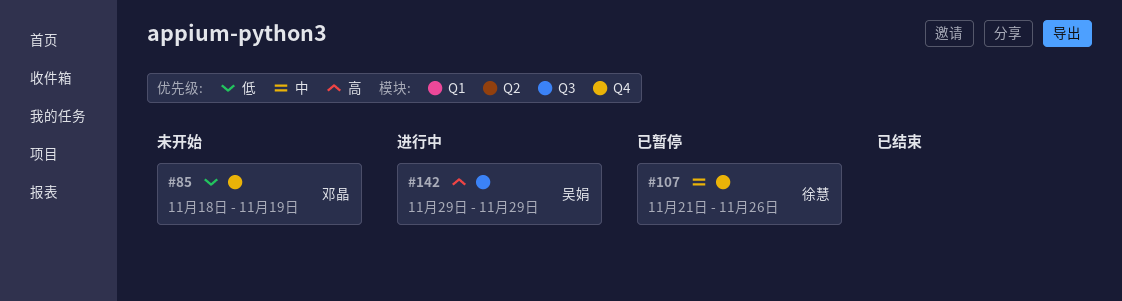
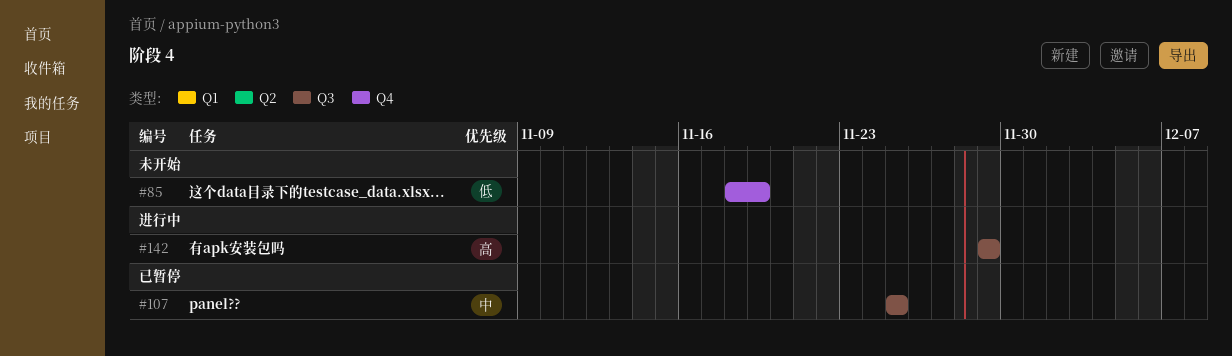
#107, label: Q4 -> Q3
#107, start: Nov 21 -> Nov 25
#107, due: Nov 26 -> Nov 25

